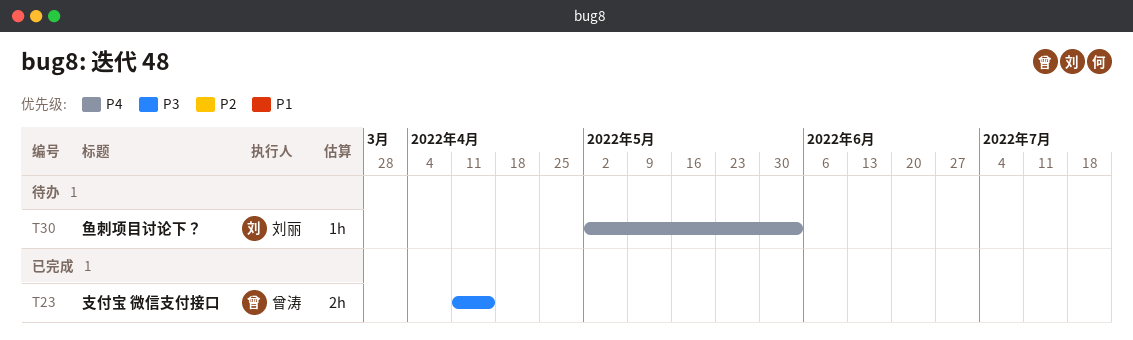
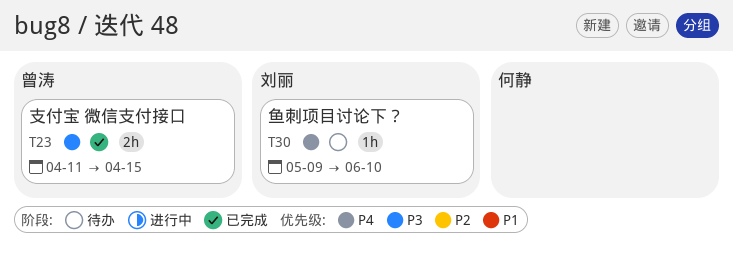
T30, start: May 2 -> May 9
T30, due: Jun 3 -> Jun 10

